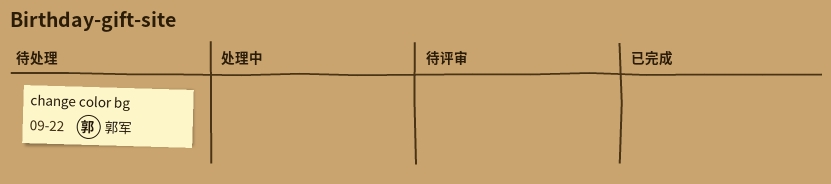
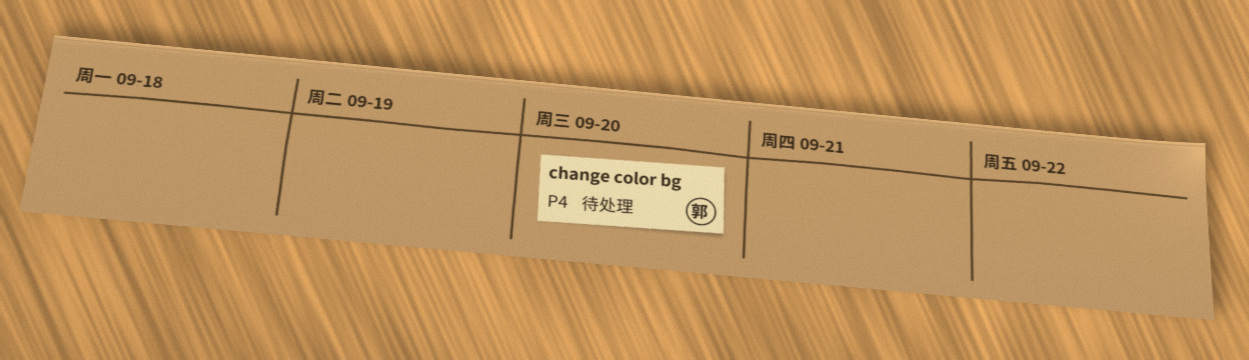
change color bg, due: Sep 22 -> Sep 20

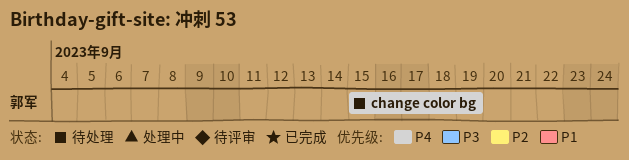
change color bg, due: Sep 20 -> Sep 19

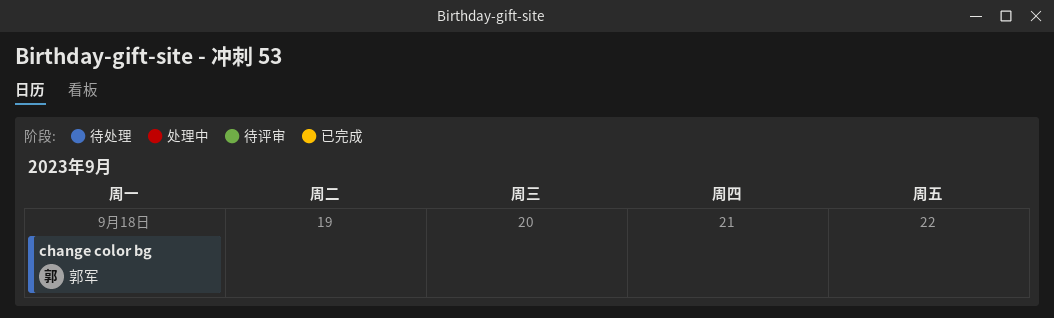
change color bg, due: Sep 19 -> Sep 18

